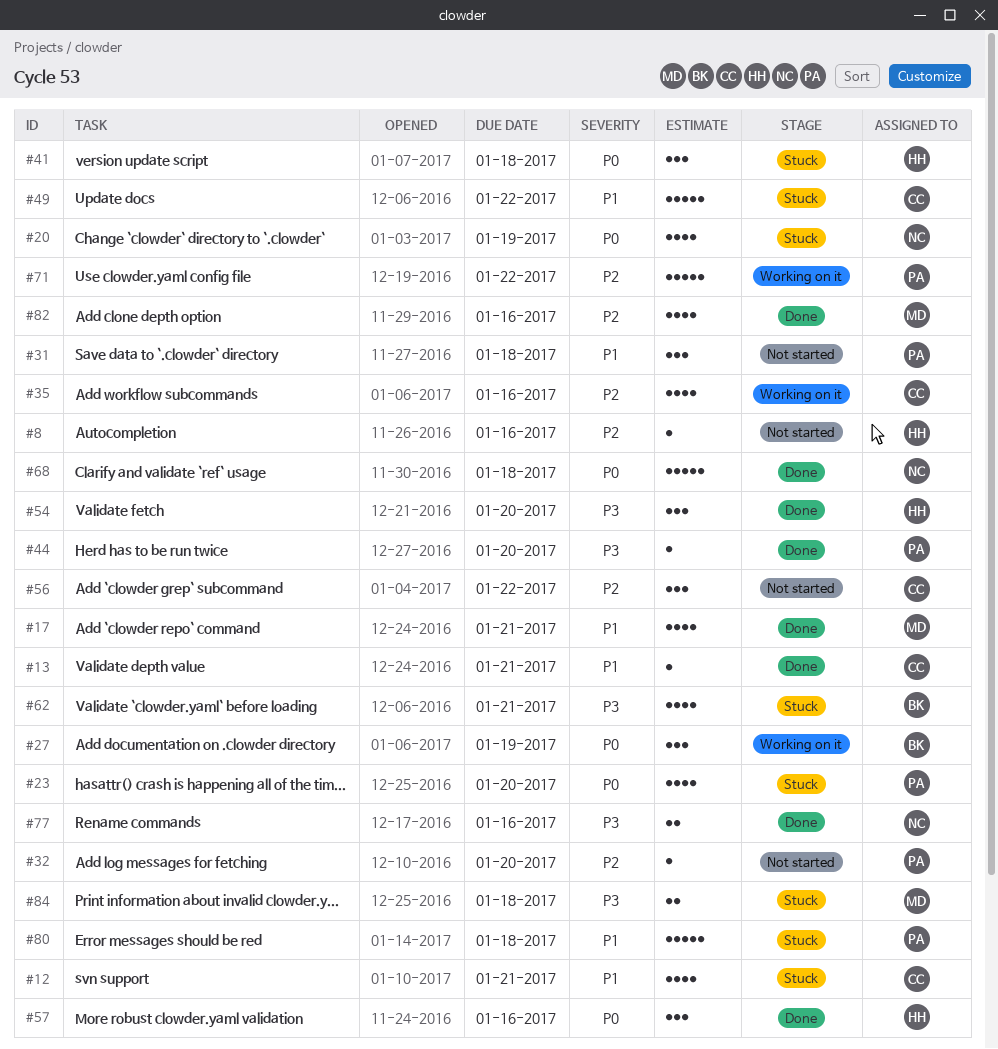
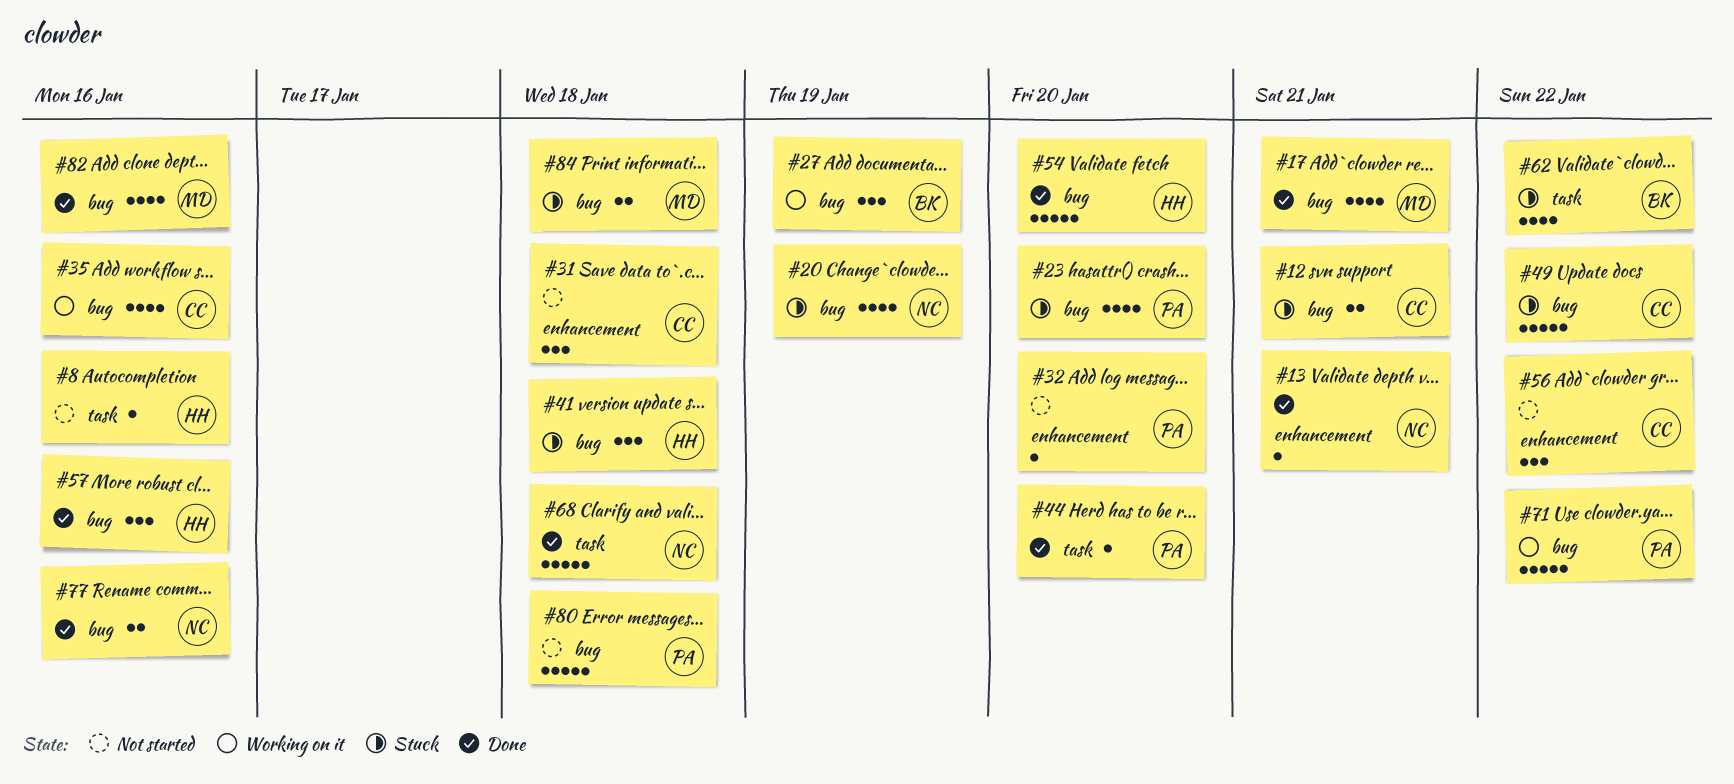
#12, estimate: 4 -> 2
#13, owner: CC -> NC
#31, owner: PA -> CC
#54, estimate: 3 -> 5
#62, due: Jan 21 -> Jan 22
#80, status: Stuck -> Not started

